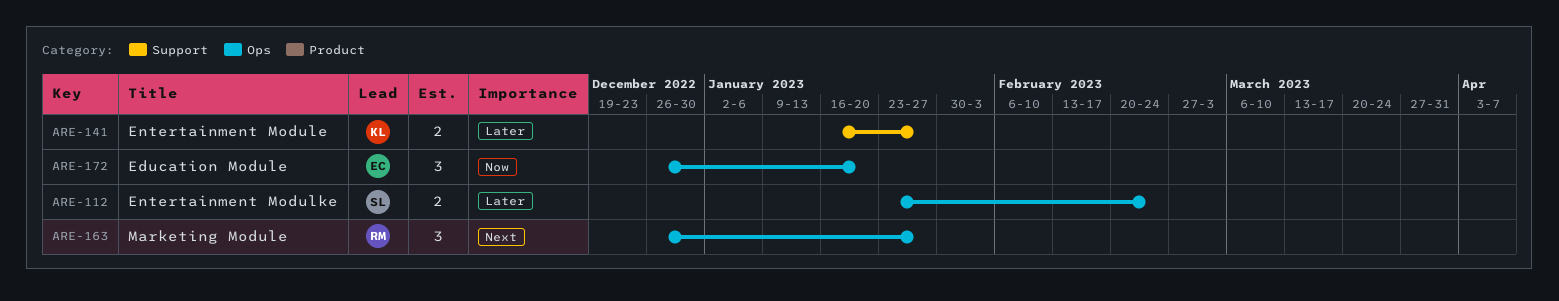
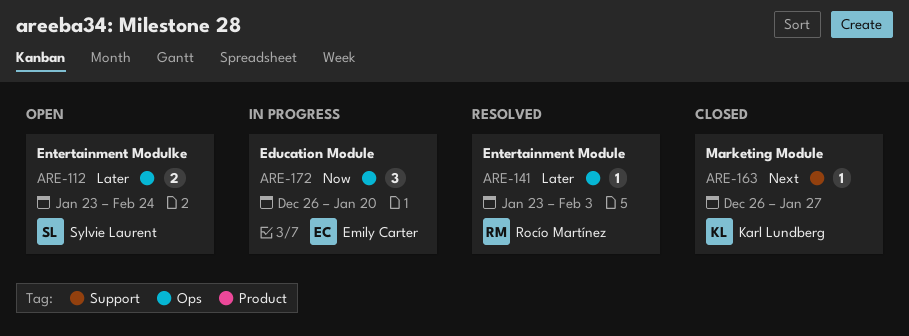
ARE-141, owner: Karl Lundberg -> Rocío Martínez
ARE-141, label: Support -> Ops
ARE-141, estimate: 2 -> 1
ARE-141, start: Jan 16 -> Jan 23
ARE-141, due: Jan 27 -> Feb 3
ARE-163, owner: Rocío Martínez -> Karl Lundberg
ARE-163, label: Ops -> Support
ARE-163, estimate: 3 -> 1

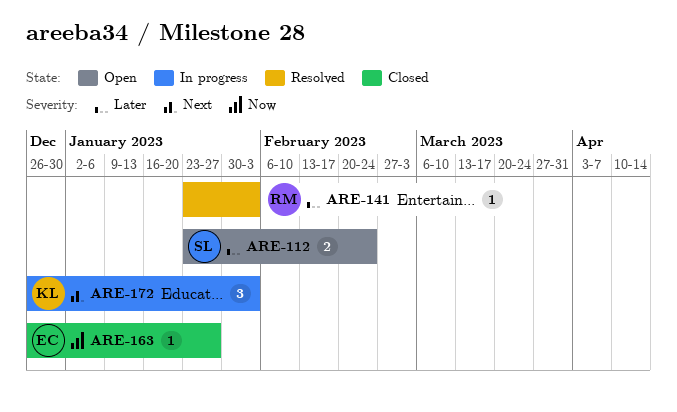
ARE-163, owner: Karl Lundberg -> Emily Carter
ARE-163, priority: Next -> Now
ARE-172, owner: Emily Carter -> Karl Lundberg
ARE-172, priority: Now -> Next
ARE-172, due: Jan 20 -> Feb 3

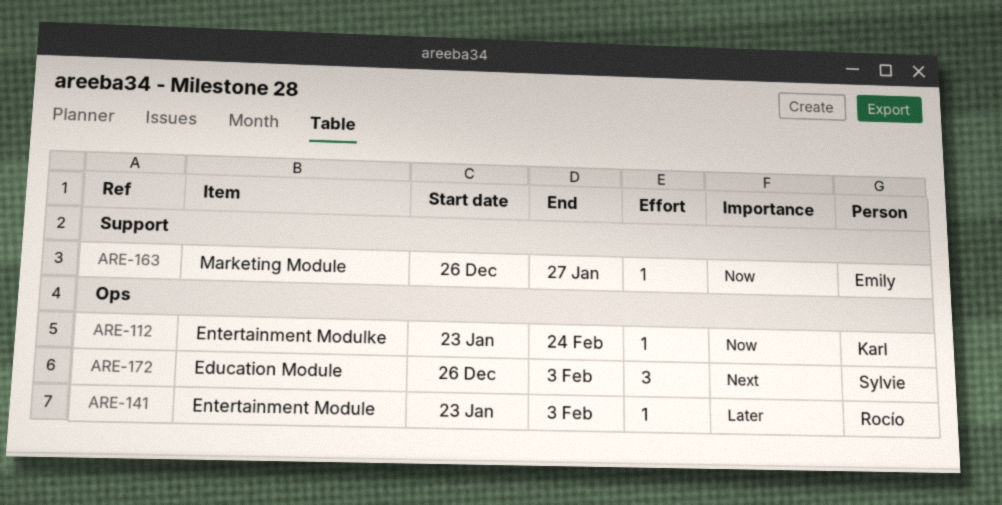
ARE-112, owner: Sylvie -> Karl
ARE-112, priority: Later -> Now
ARE-112, estimate: 2 -> 1
ARE-172, owner: Karl -> Sylvie

